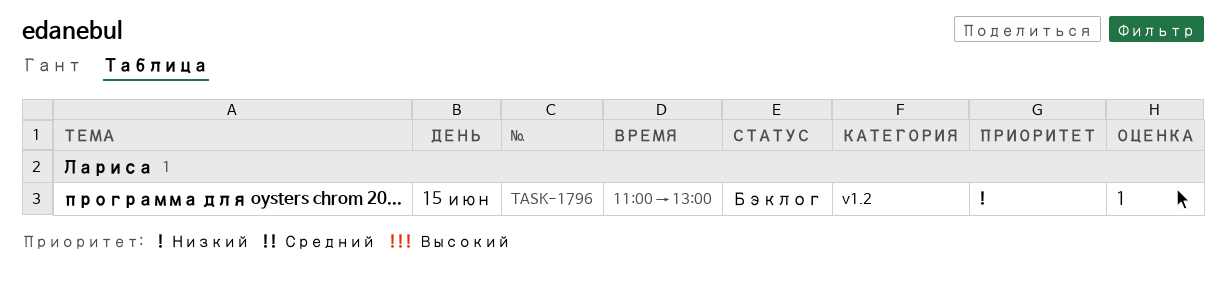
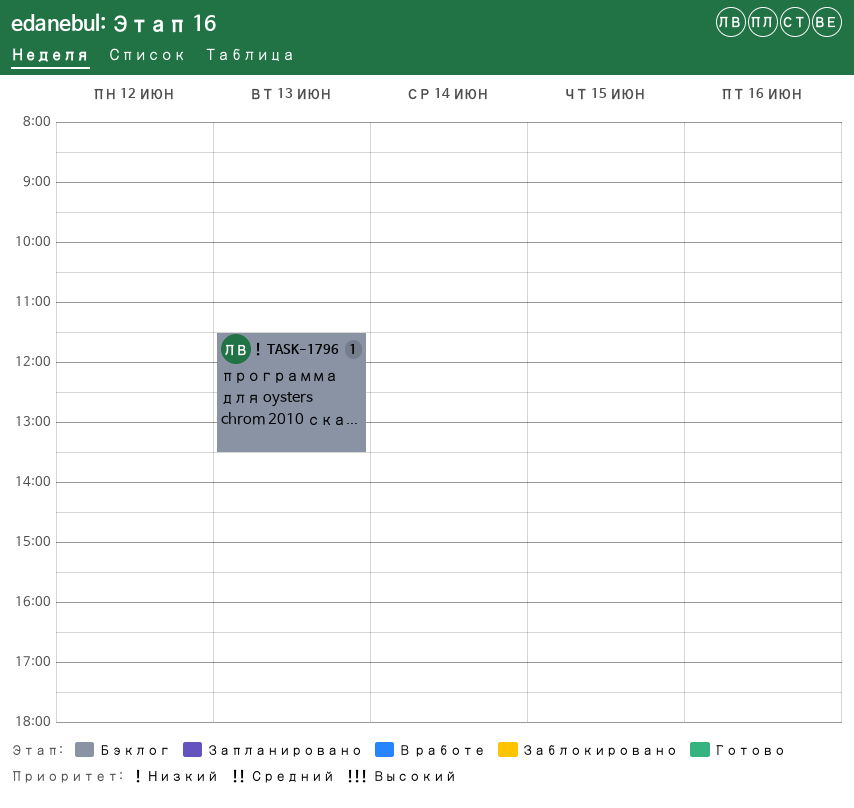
TASK-1796, day: Jun 15 -> Jun 13
TASK-1796, begins: 11:00 -> 11:30
TASK-1796, ends: 13:00 -> 13:30

